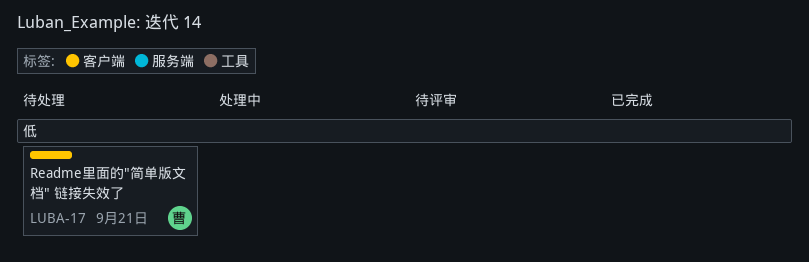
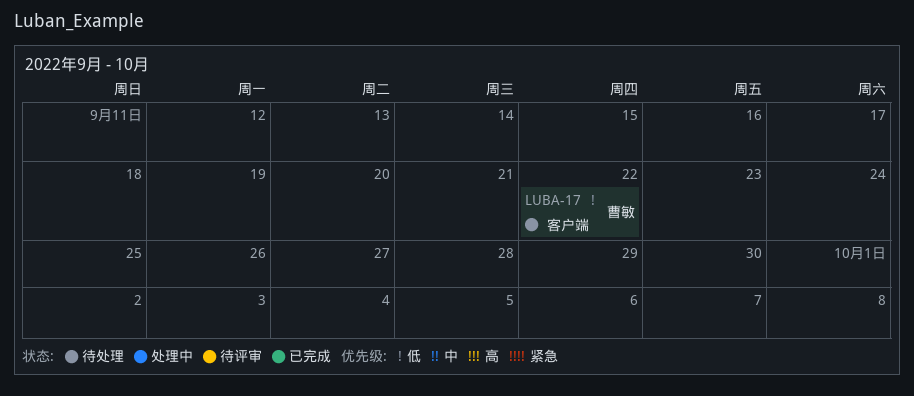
LUBA-17, due: Sep 21 -> Sep 22

